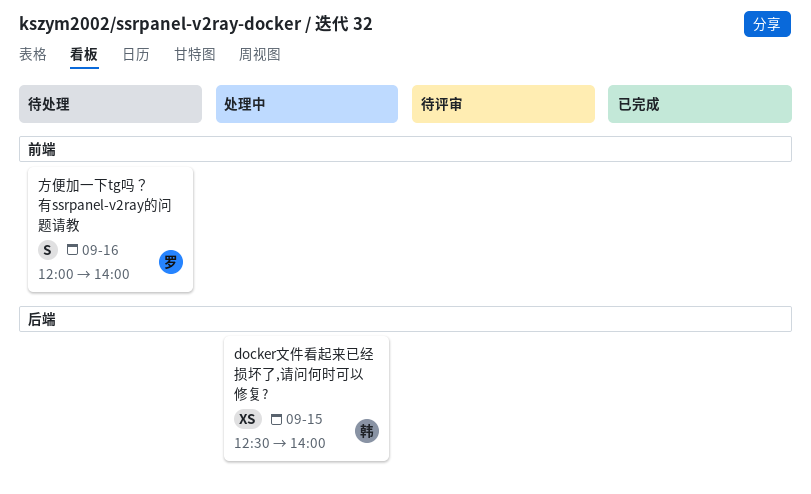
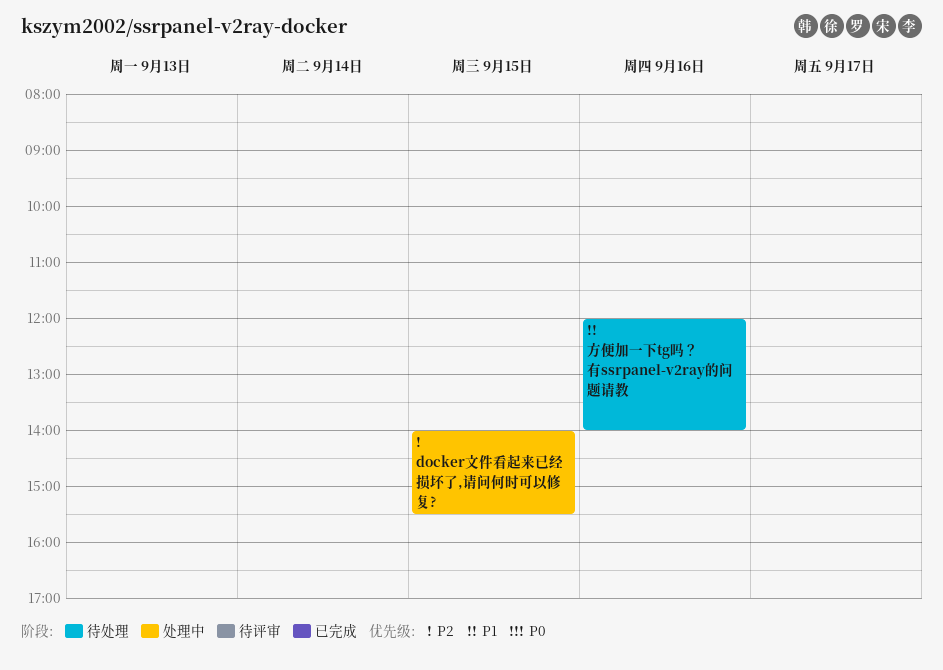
docker文件看起来已经损坏了,请问何时可以修复?, begins: 12:30 -> 14:00
docker文件看起来已经损坏了,请问何时可以修复?, ends: 14:00 -> 15:30

